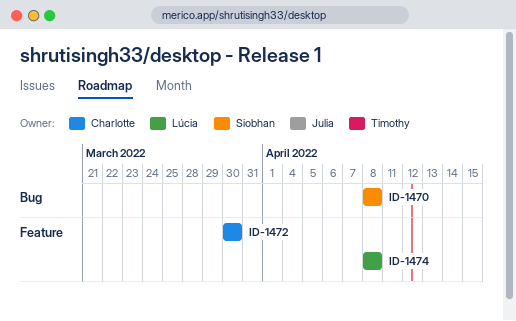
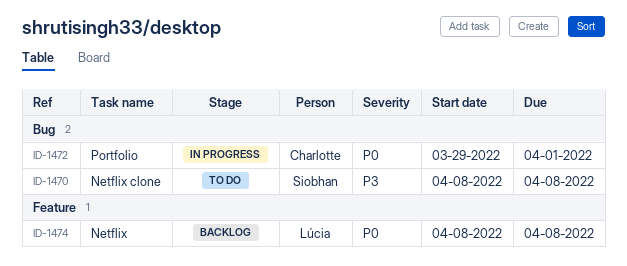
ID-1472, label: Feature -> Bug
ID-1472, start: Mar 30 -> Mar 29
ID-1472, due: Mar 30 -> Apr 1

